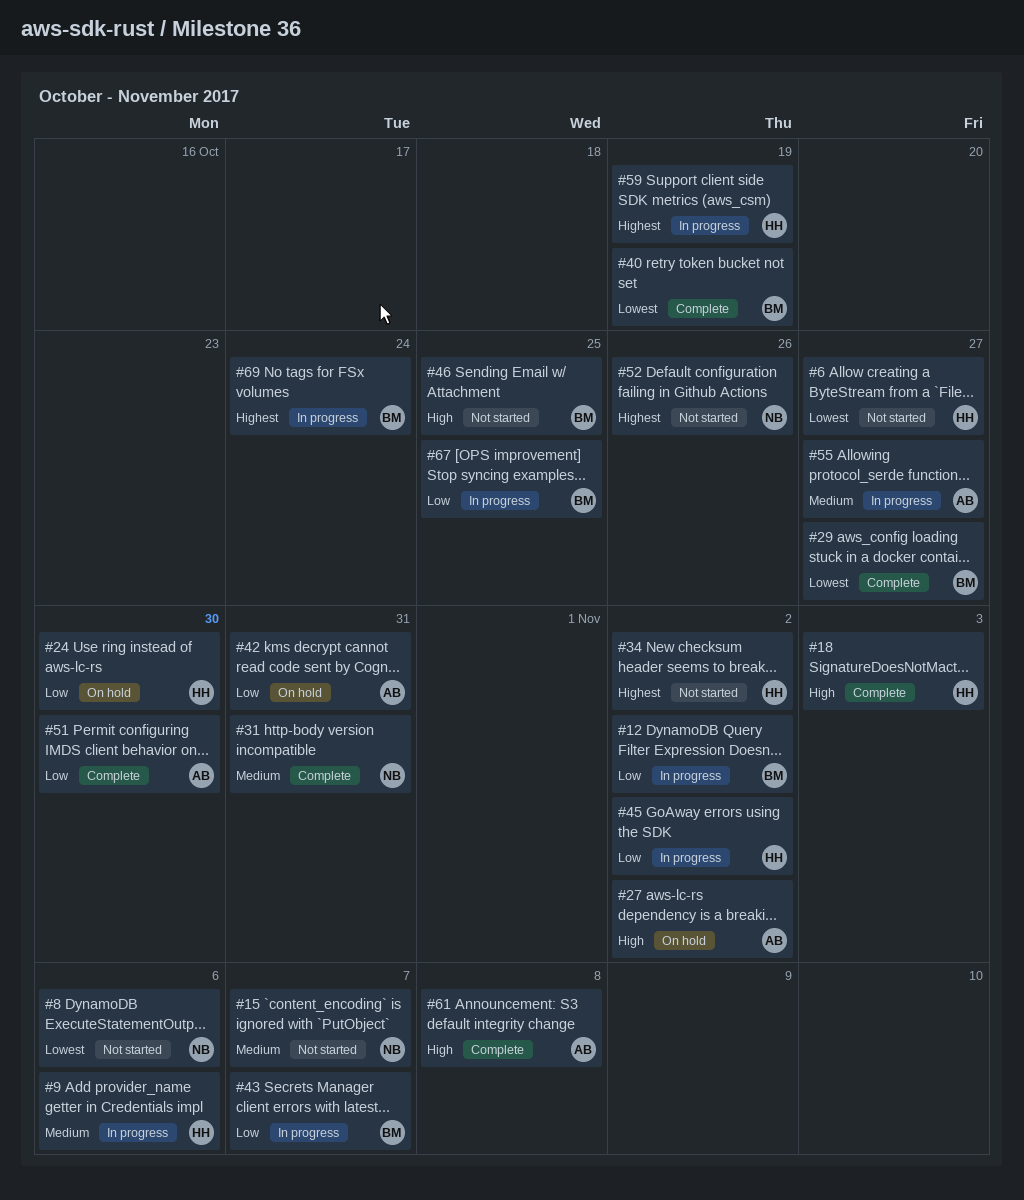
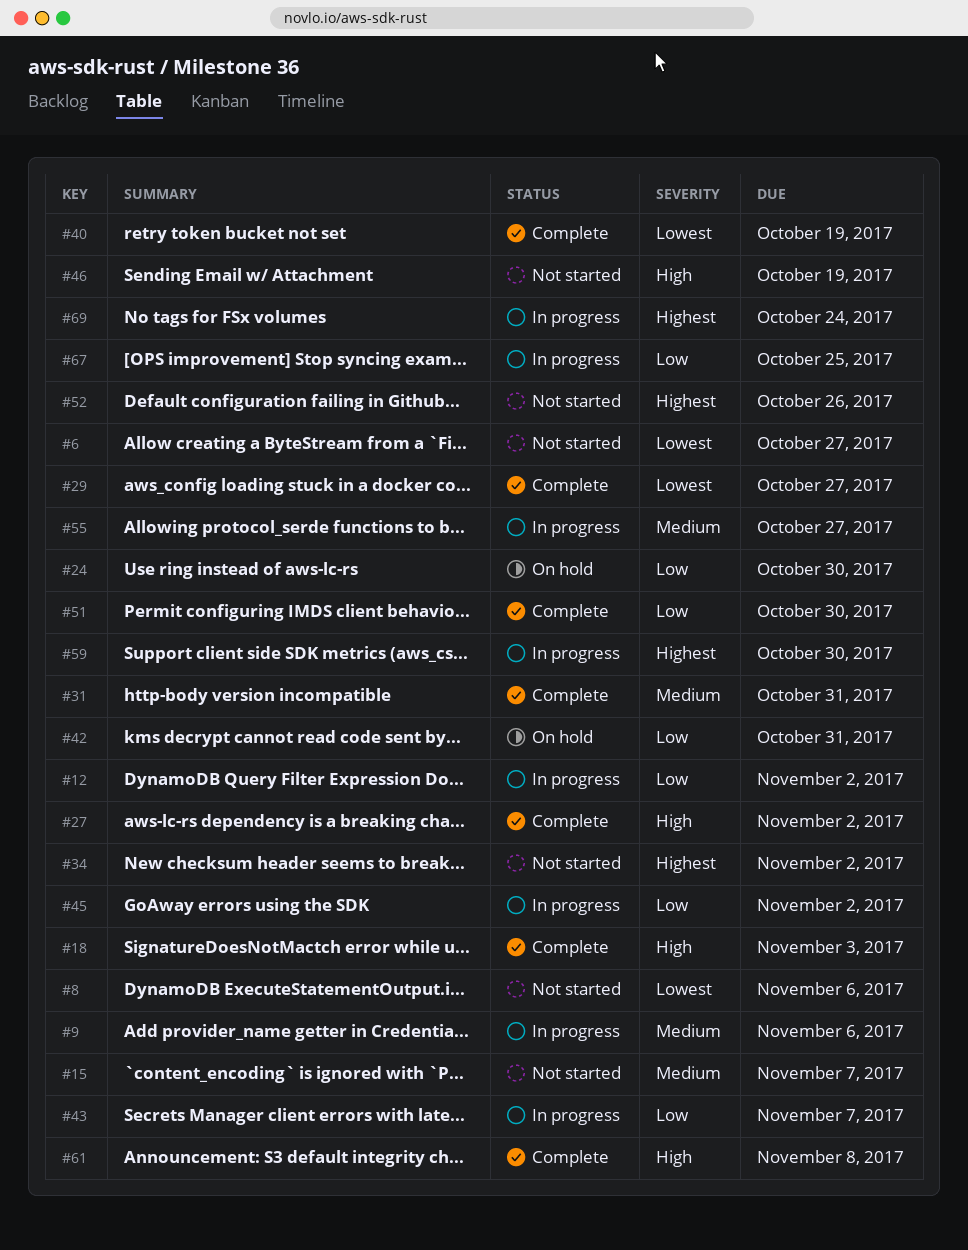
#27, status: On hold -> Complete
#46, due: Oct 25 -> Oct 19
#59, due: Oct 19 -> Oct 30

